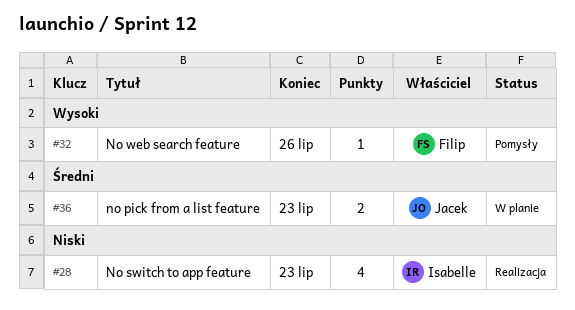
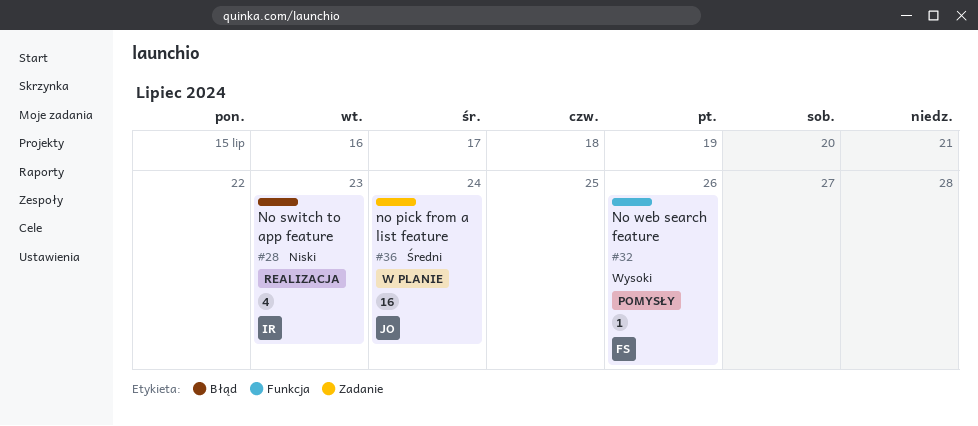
#36, estimate: 2 -> 16
#36, due: Jul 23 -> Jul 24

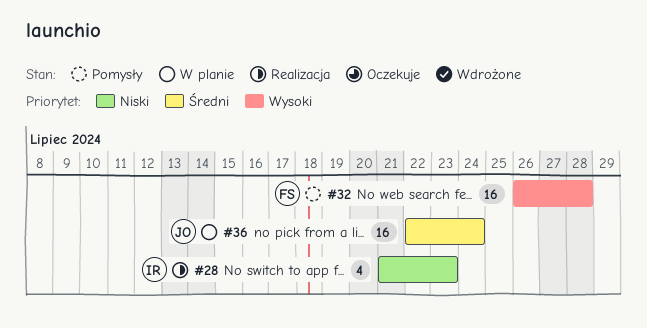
#32, estimate: 1 -> 16
#32, due: Jul 26 -> Jul 28

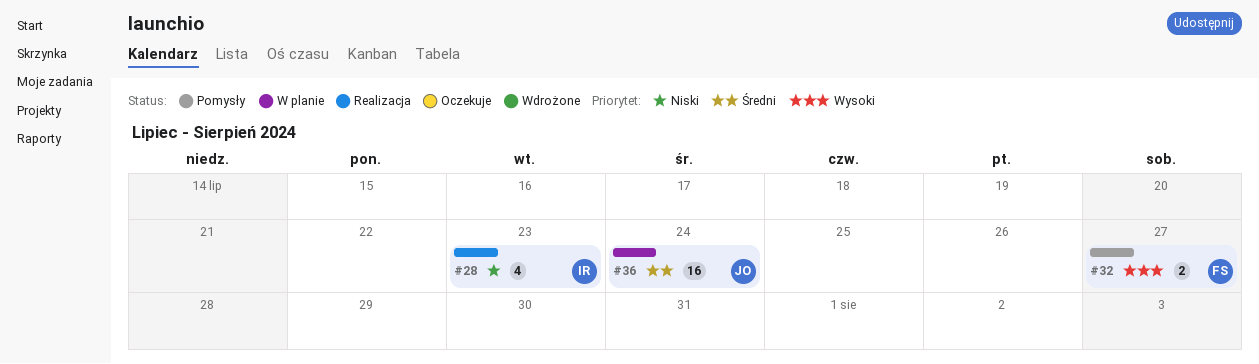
#32, estimate: 16 -> 2
#32, due: Jul 28 -> Jul 27

